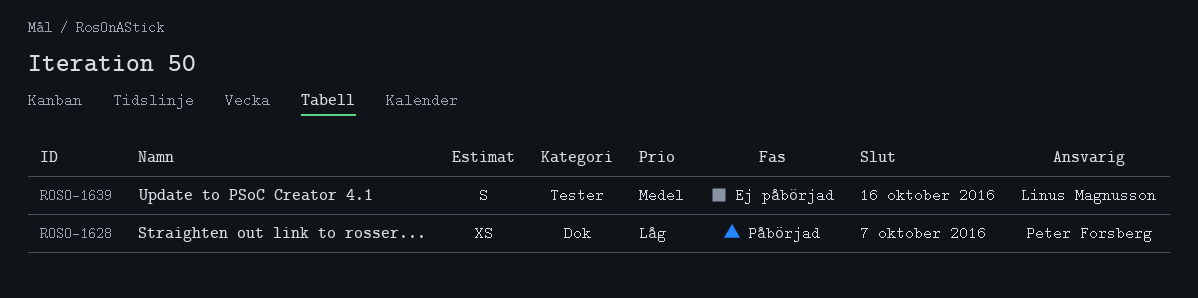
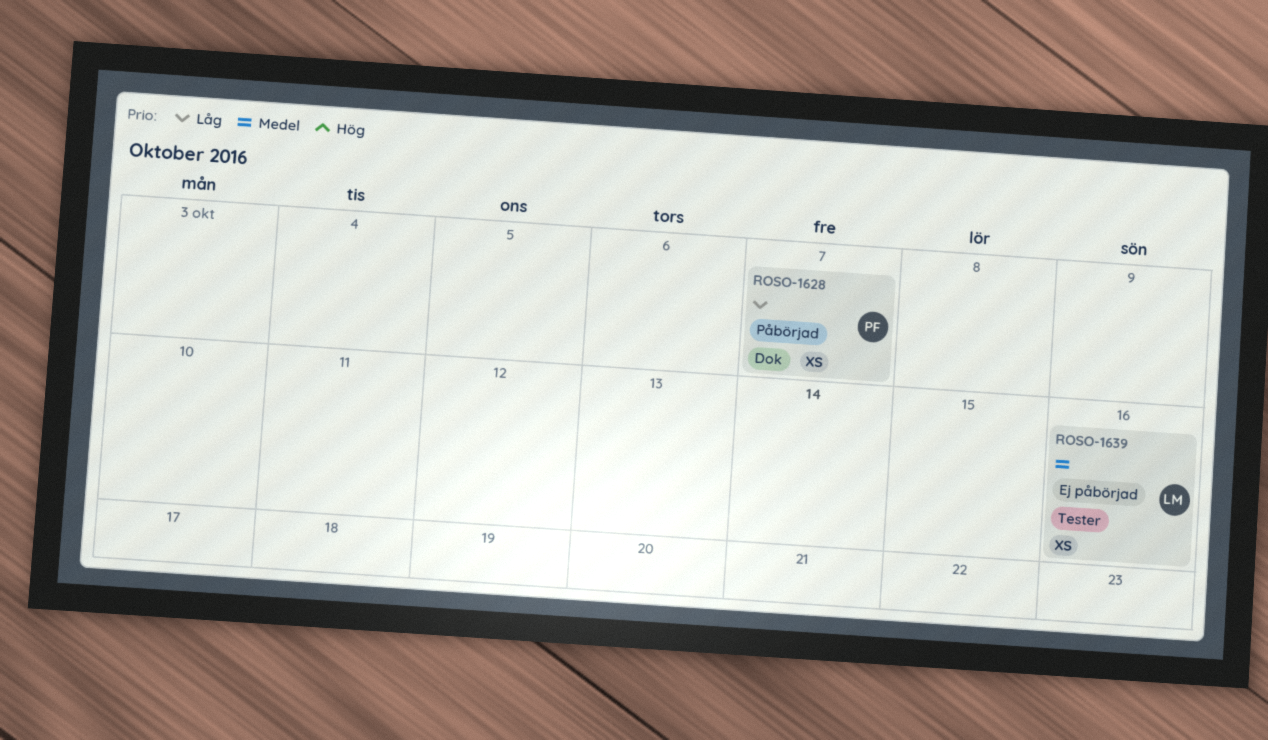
ROSO-1639, estimate: S -> XS

